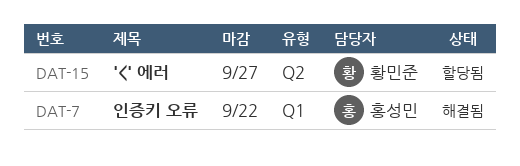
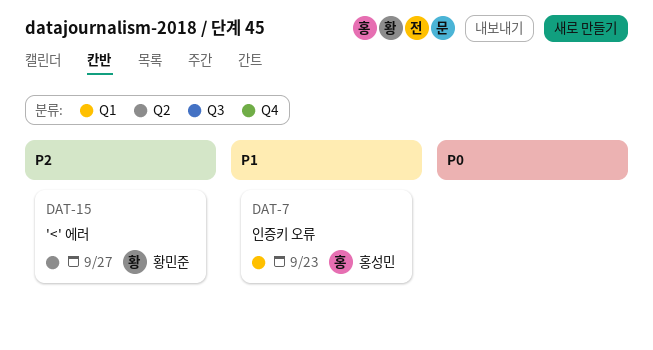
DAT-7, due: Sep 22 -> Sep 23

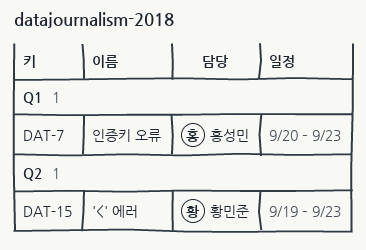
DAT-15, due: Sep 27 -> Sep 23

